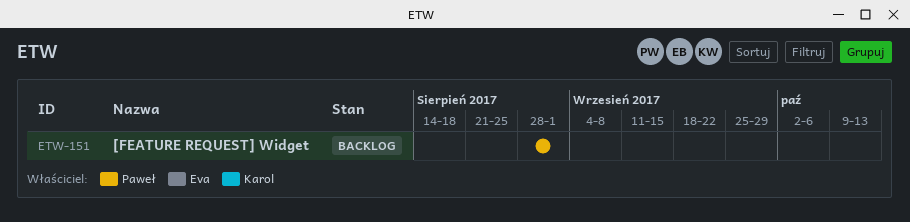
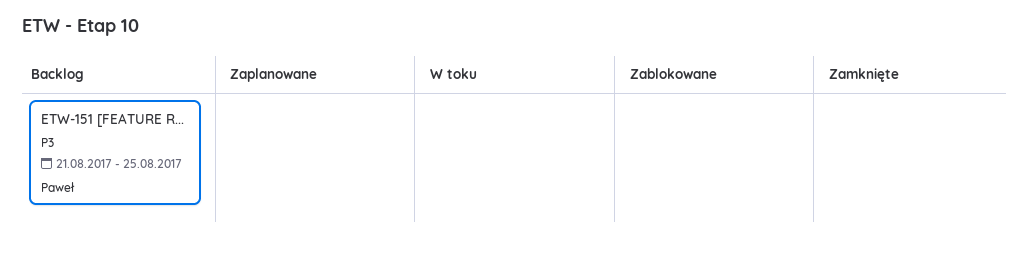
ETW-151, start: Aug 28 -> Aug 21
ETW-151, due: Sep 1 -> Aug 25

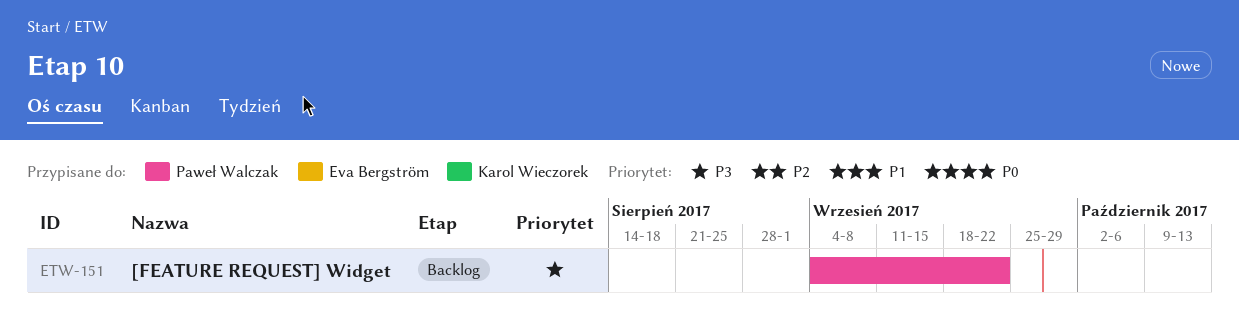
ETW-151, start: Aug 21 -> Sep 4
ETW-151, due: Aug 25 -> Sep 22

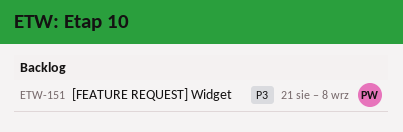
ETW-151, start: Sep 4 -> Aug 21
ETW-151, due: Sep 22 -> Sep 8

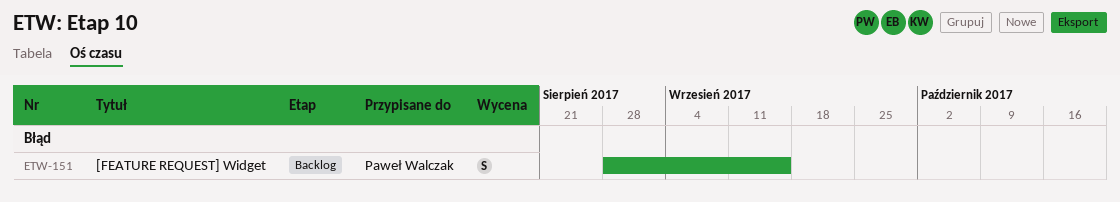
ETW-151, start: Aug 21 -> Aug 28
ETW-151, due: Sep 8 -> Sep 15

